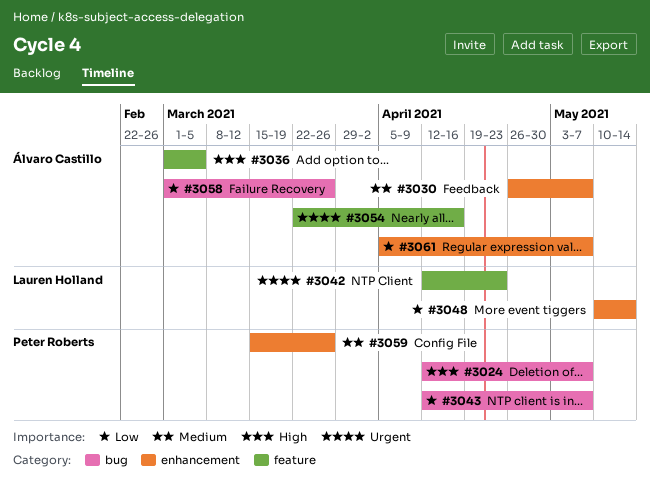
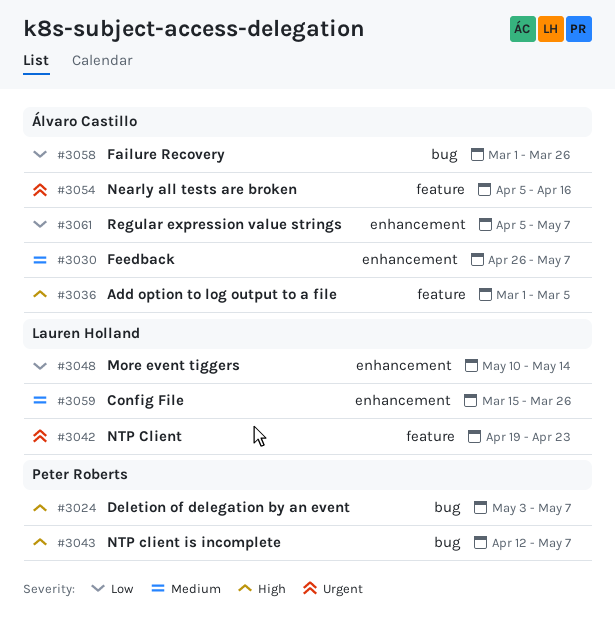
#3024, start: Apr 12 -> May 3
#3042, start: Apr 12 -> Apr 19
#3043, priority: Low -> High
#3054, start: Mar 22 -> Apr 5
#3059, owner: Peter Roberts -> Lauren Holland

